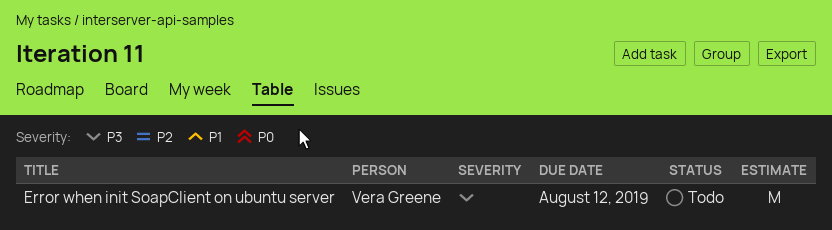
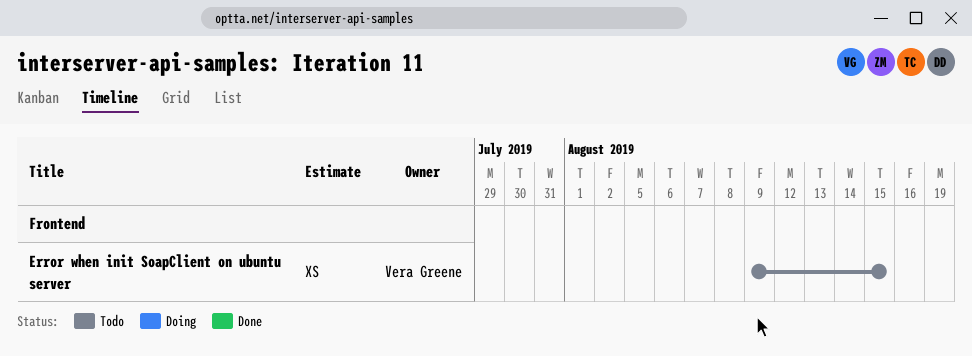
Error when init SoapClient on ubuntu server, estimate: M -> XS
Error when init SoapClient on ubuntu server, due: Aug 12 -> Aug 15

